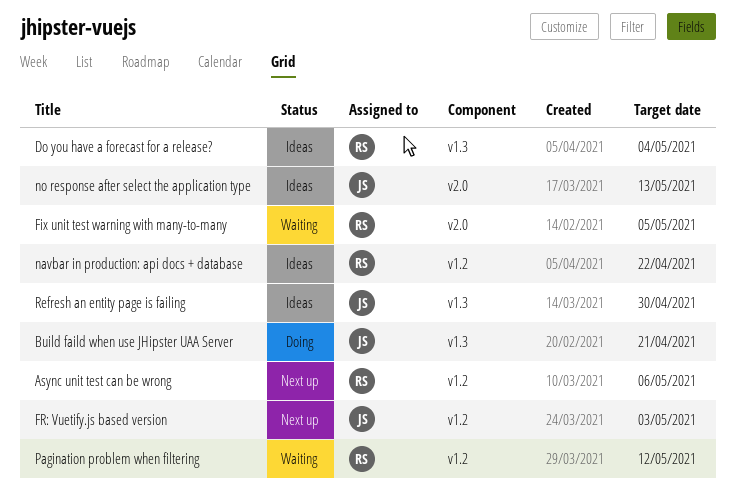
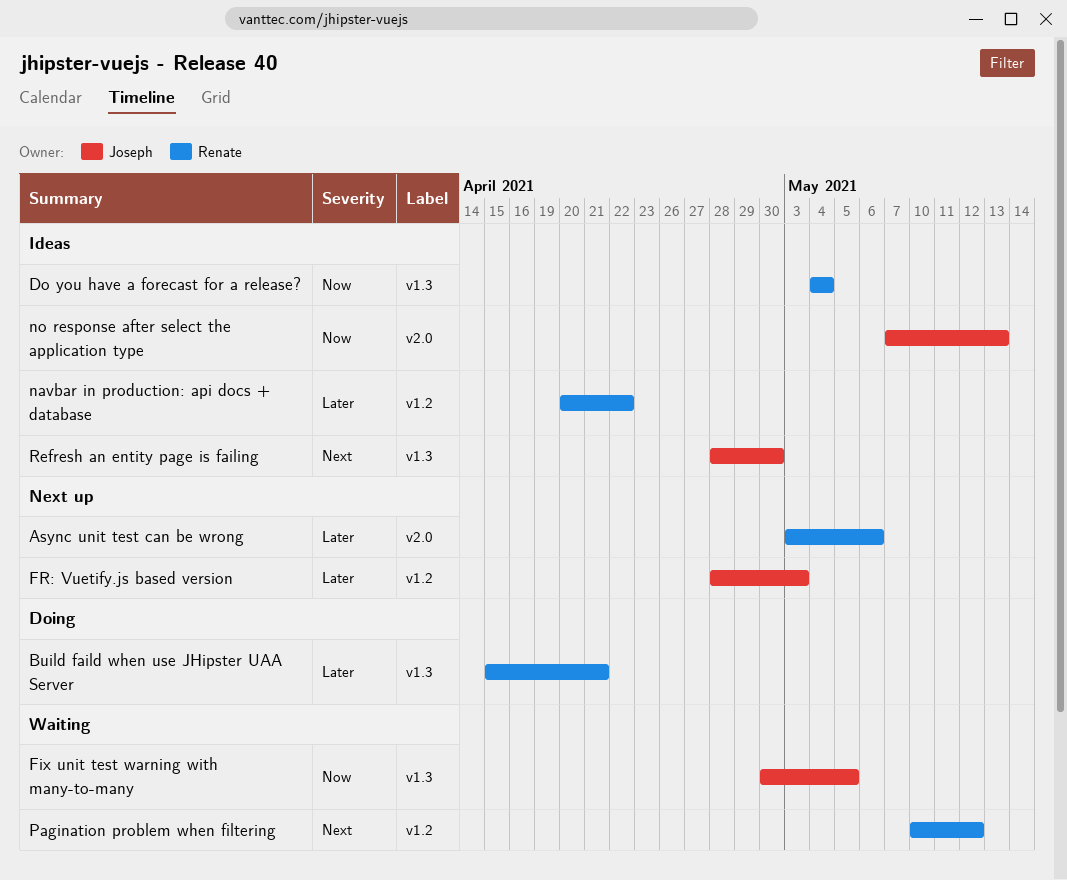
Async unit test can be wrong, label: v1.2 -> v2.0
Build faild when use JHipster UAA Server, owner: Joseph -> Renate
Fix unit test warning with many-to-many, owner: Renate -> Joseph
Fix unit test warning with many-to-many, label: v2.0 -> v1.3

